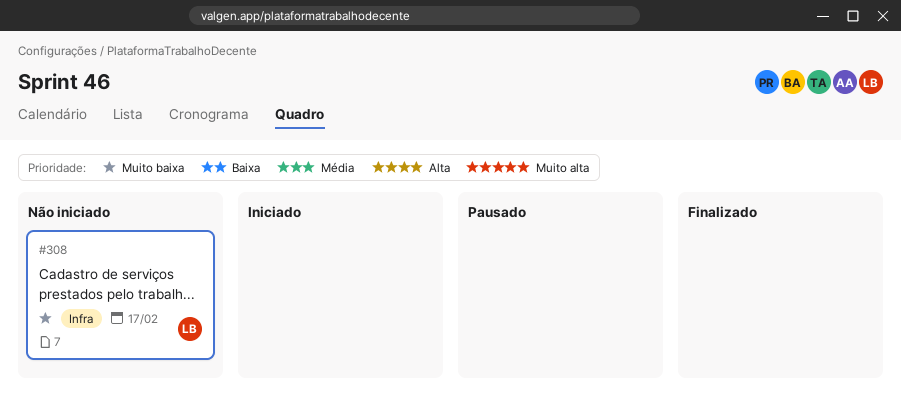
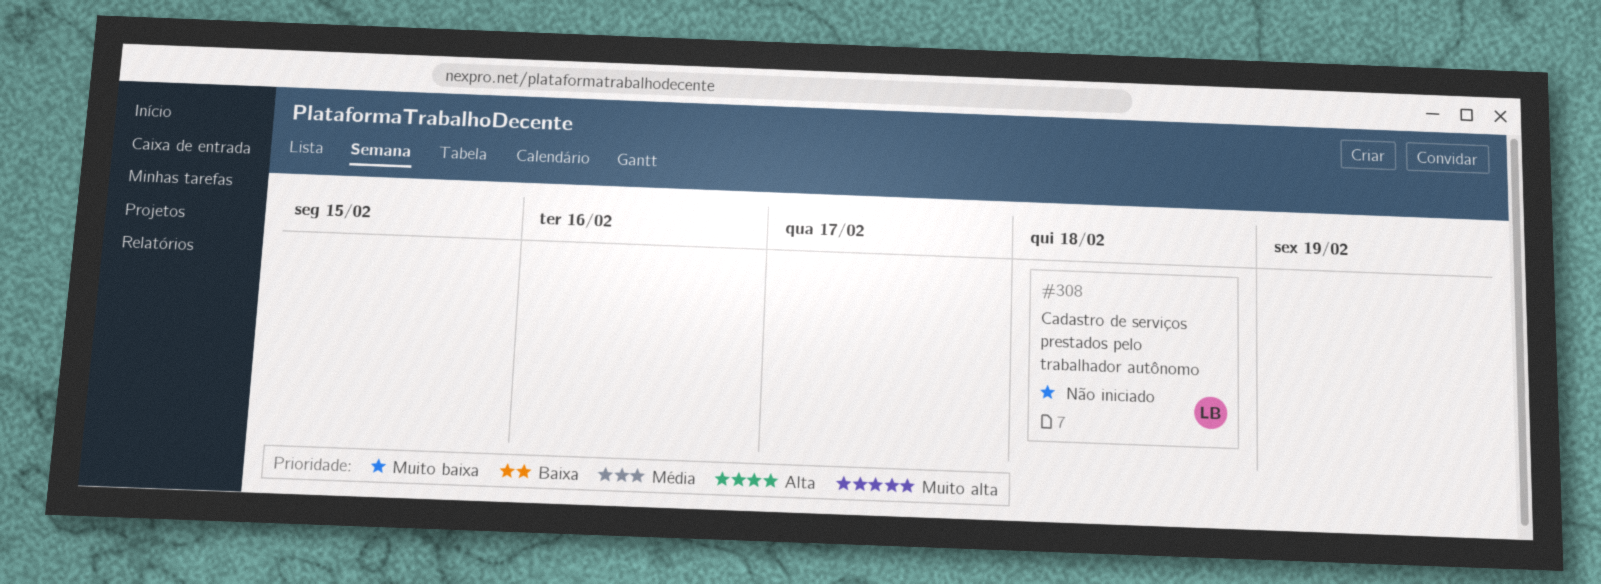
#308, due: Feb 17 -> Feb 18

